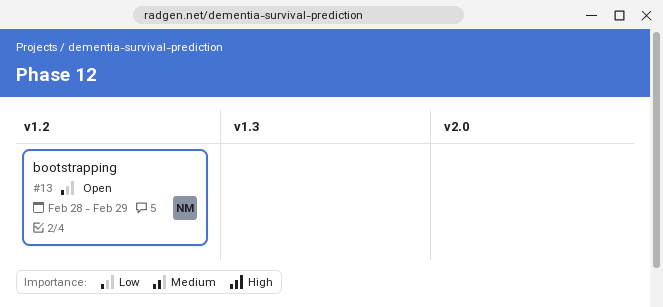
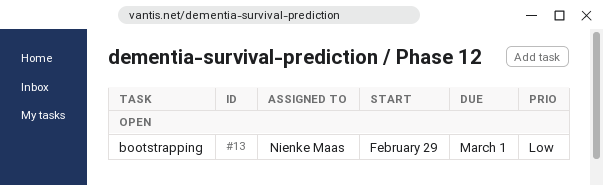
#13, start: Feb 28 -> Feb 29
#13, due: Feb 29 -> Mar 1

